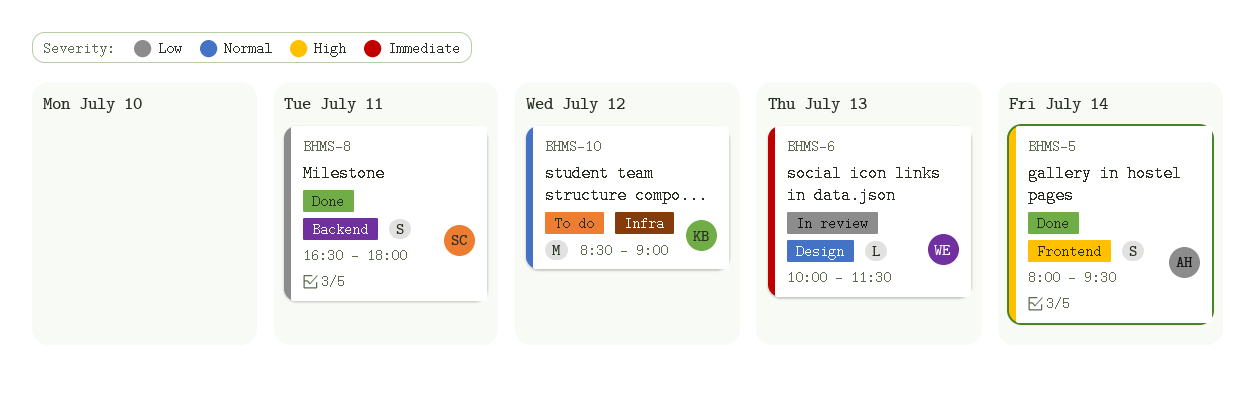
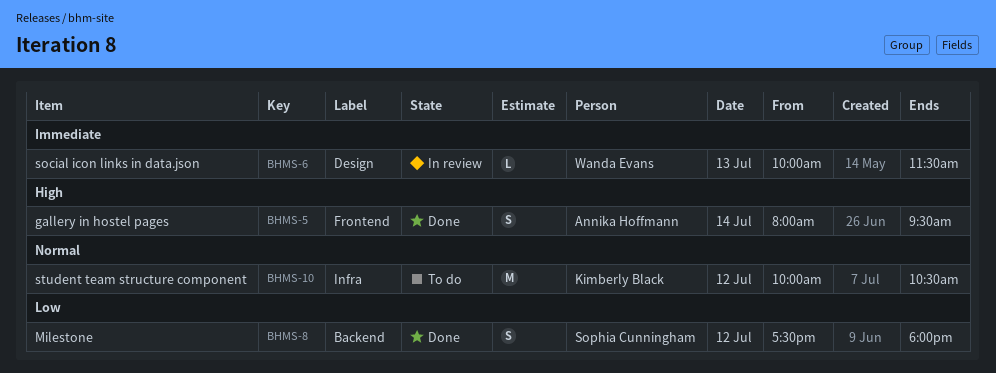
BHMS-8, day: Jul 11 -> Jul 12
BHMS-8, begins: 16:30 -> 17:30
BHMS-10, begins: 08:30 -> 10:00
BHMS-10, ends: 09:00 -> 10:30

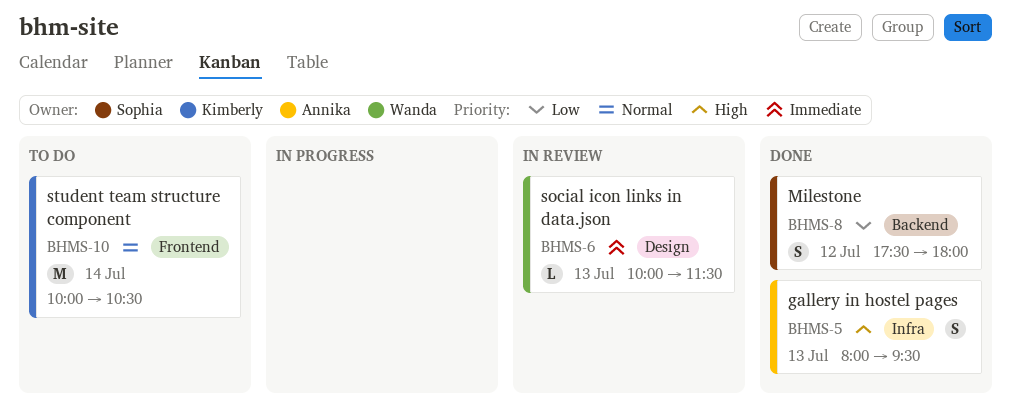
BHMS-5, label: Frontend -> Infra
BHMS-5, day: Jul 14 -> Jul 13
BHMS-10, label: Infra -> Frontend
BHMS-10, day: Jul 12 -> Jul 14

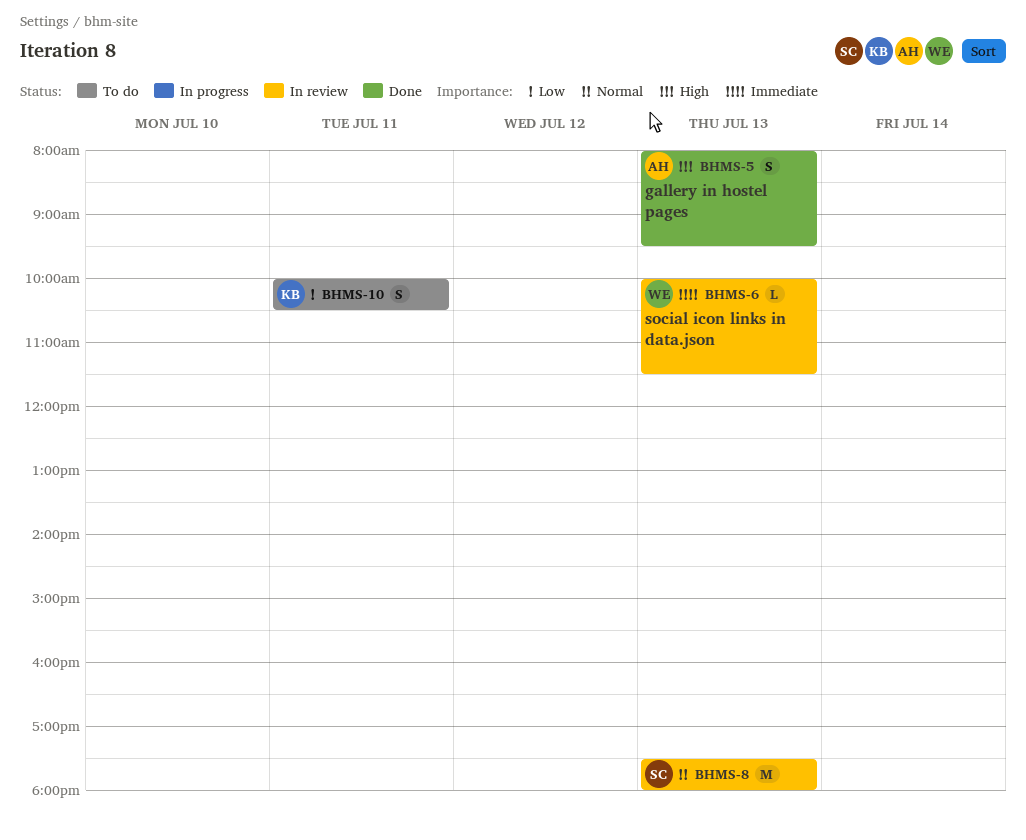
BHMS-8, status: Done -> In review
BHMS-8, priority: Low -> Normal
BHMS-8, estimate: S -> M
BHMS-8, day: Jul 12 -> Jul 13
BHMS-10, priority: Normal -> Low
BHMS-10, estimate: M -> S
BHMS-10, day: Jul 14 -> Jul 11

